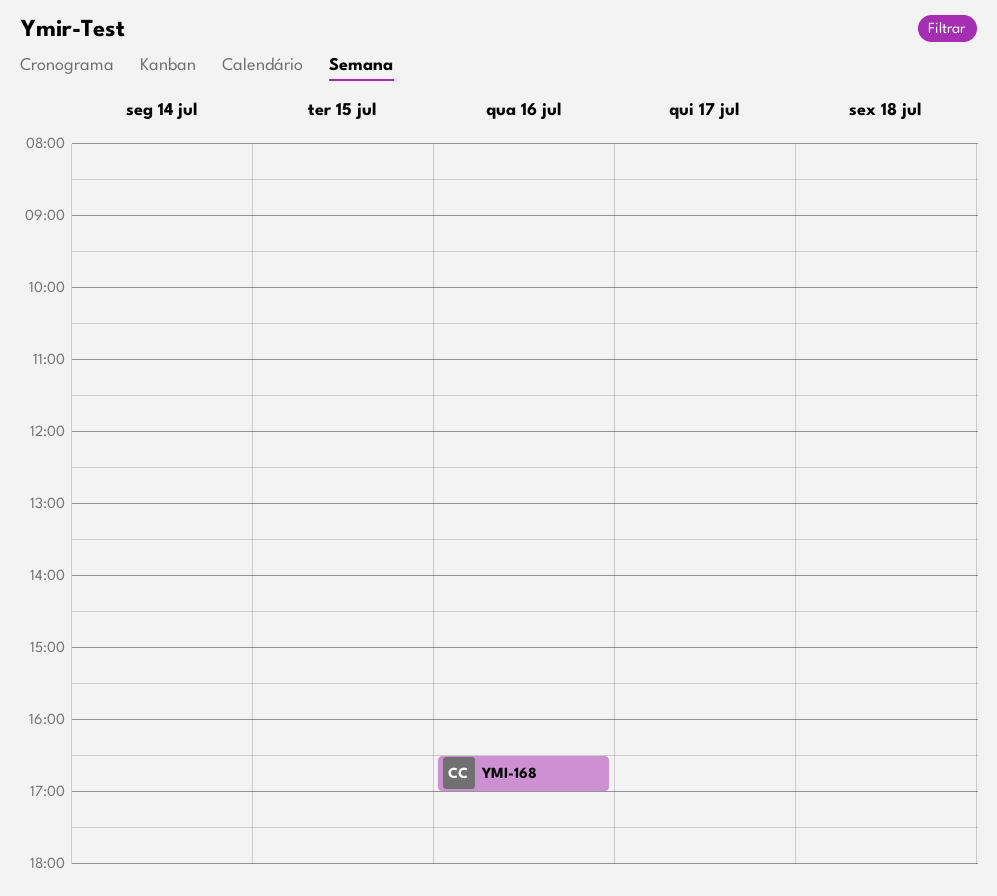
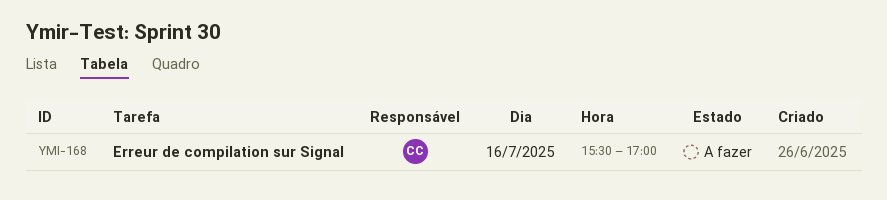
YMI-168, begins: 16:30 -> 15:30

